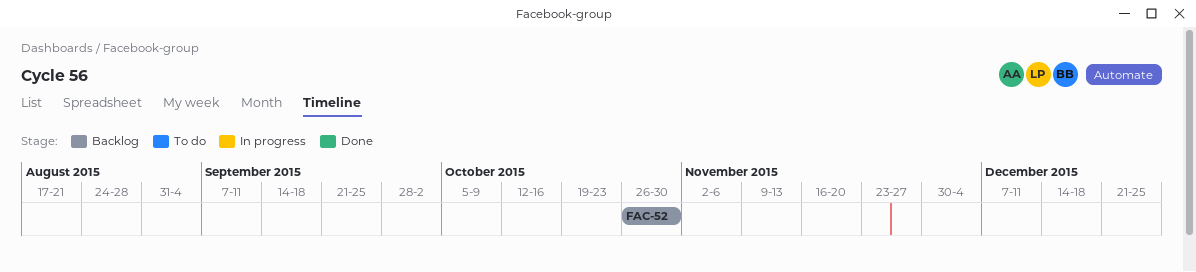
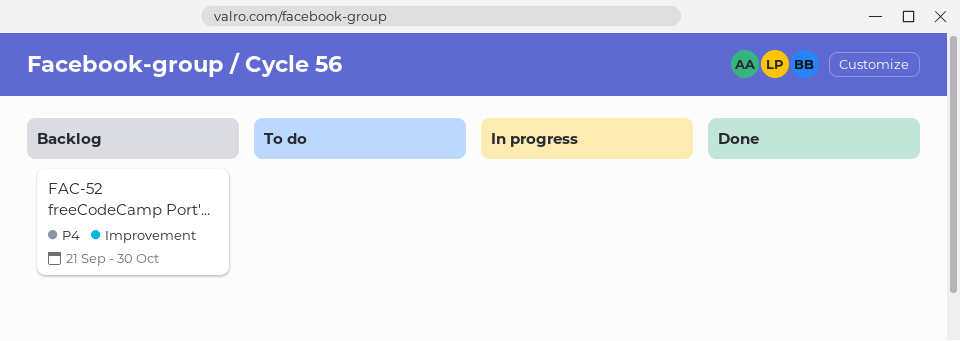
FAC-52, start: Oct 26 -> Sep 21

